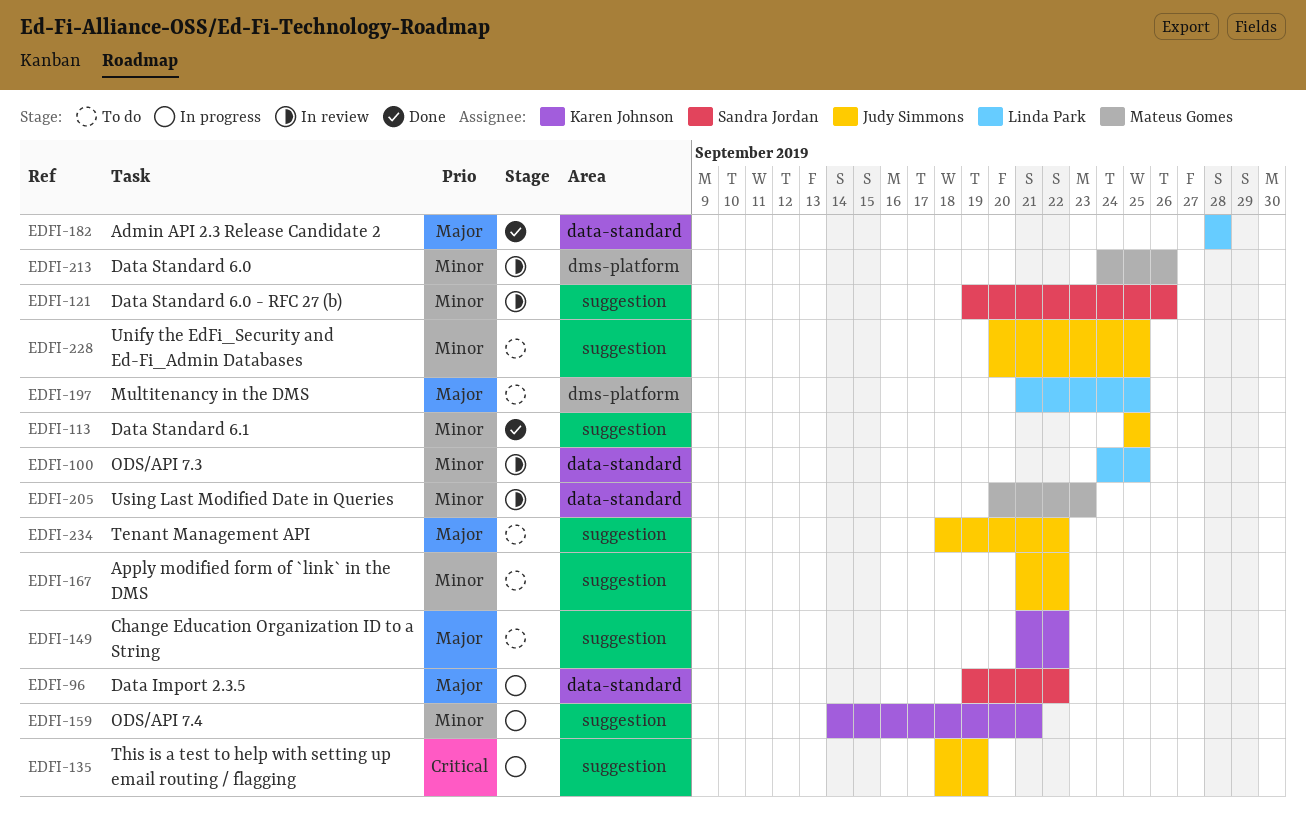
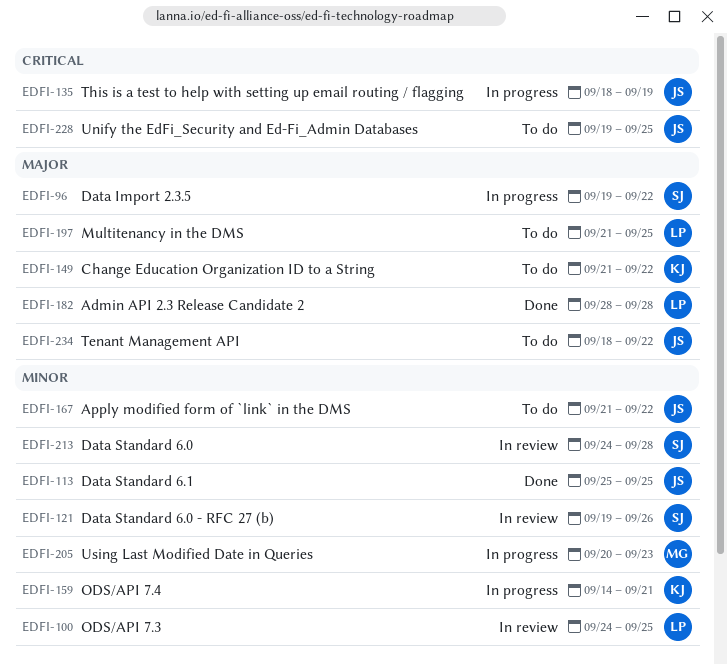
EDFI-205, status: In review -> In progress
EDFI-213, owner: Mateus Gomes -> Sandra Jordan
EDFI-213, due: Sep 26 -> Sep 28
EDFI-228, priority: Minor -> Critical
EDFI-228, start: Sep 20 -> Sep 19

